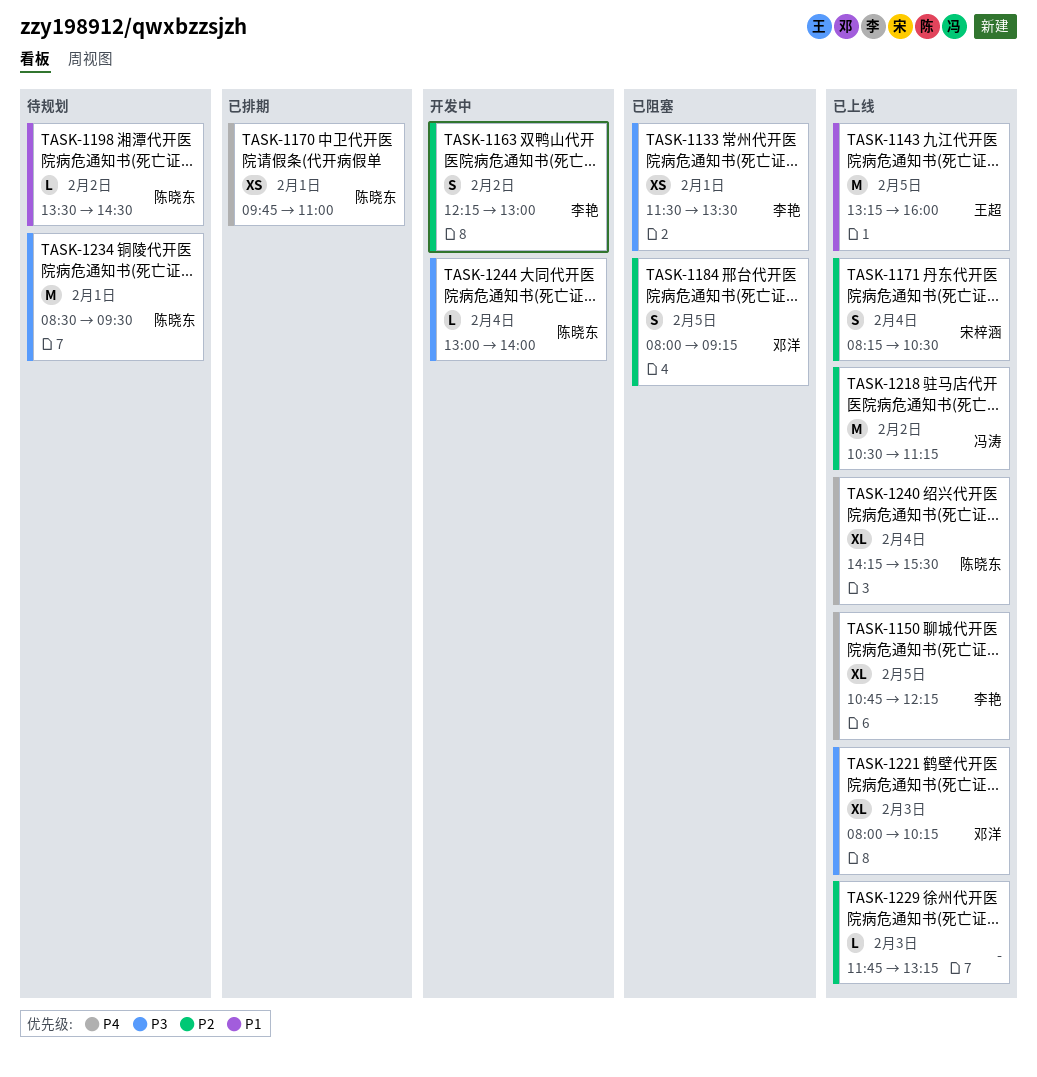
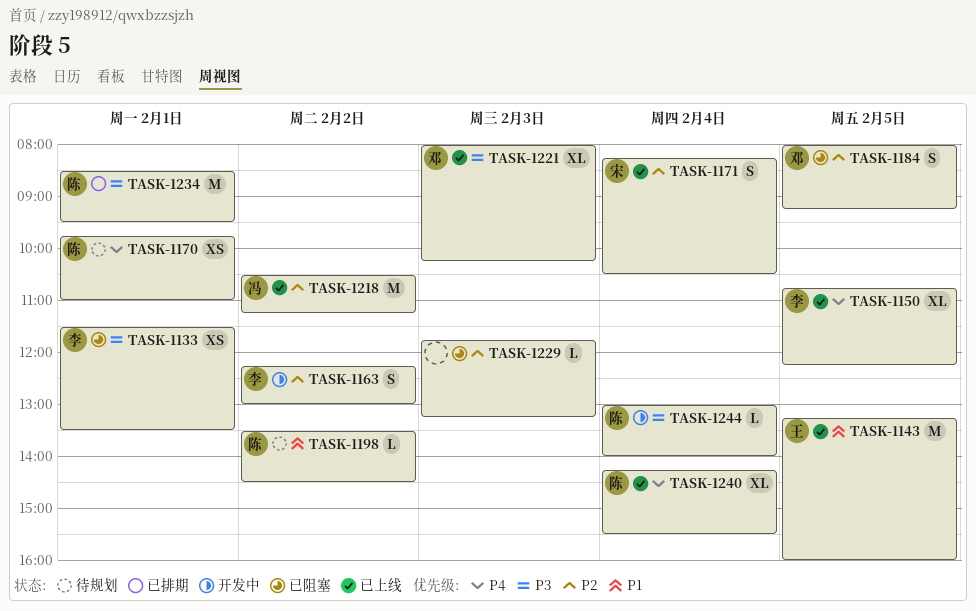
TASK-1170, status: 已排期 -> 待规划
TASK-1229, status: 已上线 -> 已阻塞
TASK-1234, status: 待规划 -> 已排期

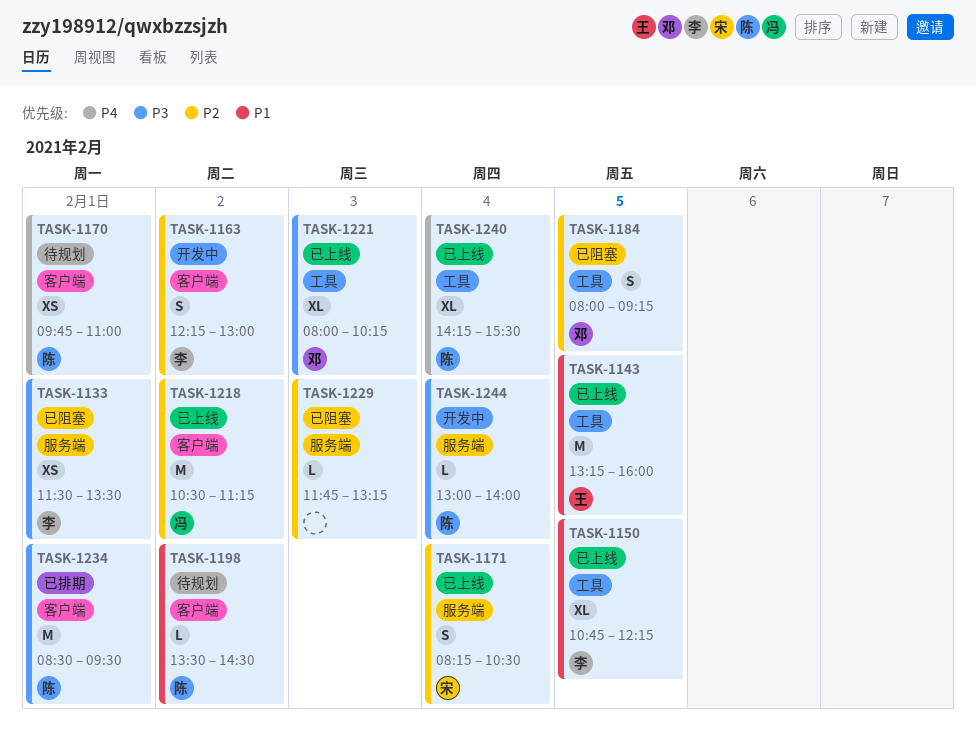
TASK-1150, priority: P4 -> P1

